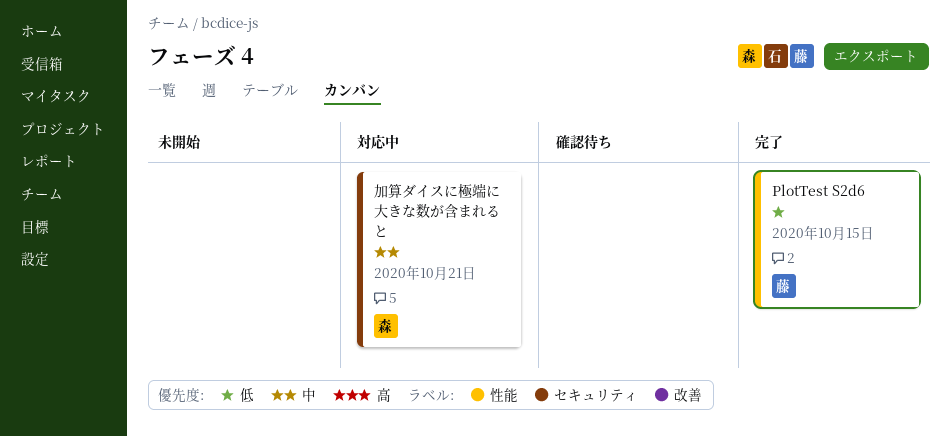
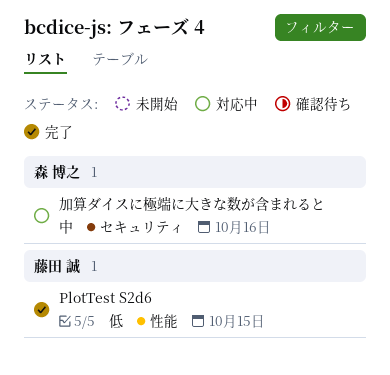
加算ダイスに極端に大きな数が含まれると, due: Oct 21 -> Oct 16

